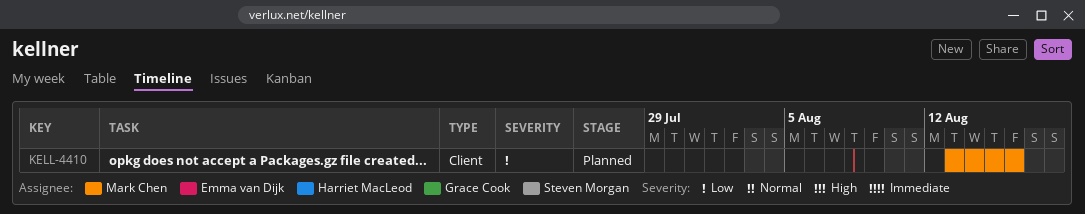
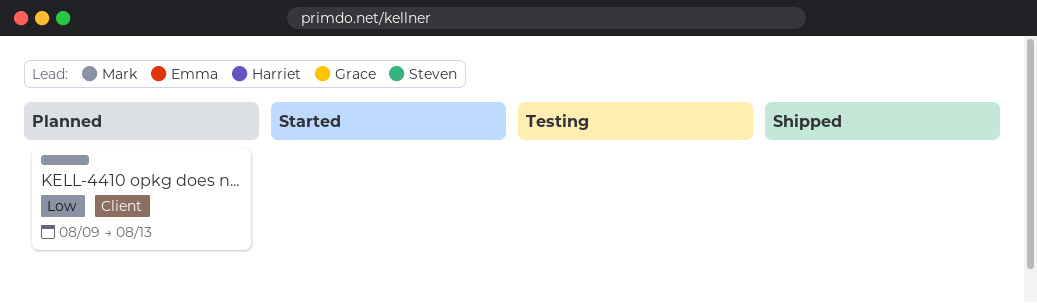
KELL-4410, start: Aug 13 -> Aug 9
KELL-4410, due: Aug 16 -> Aug 13

